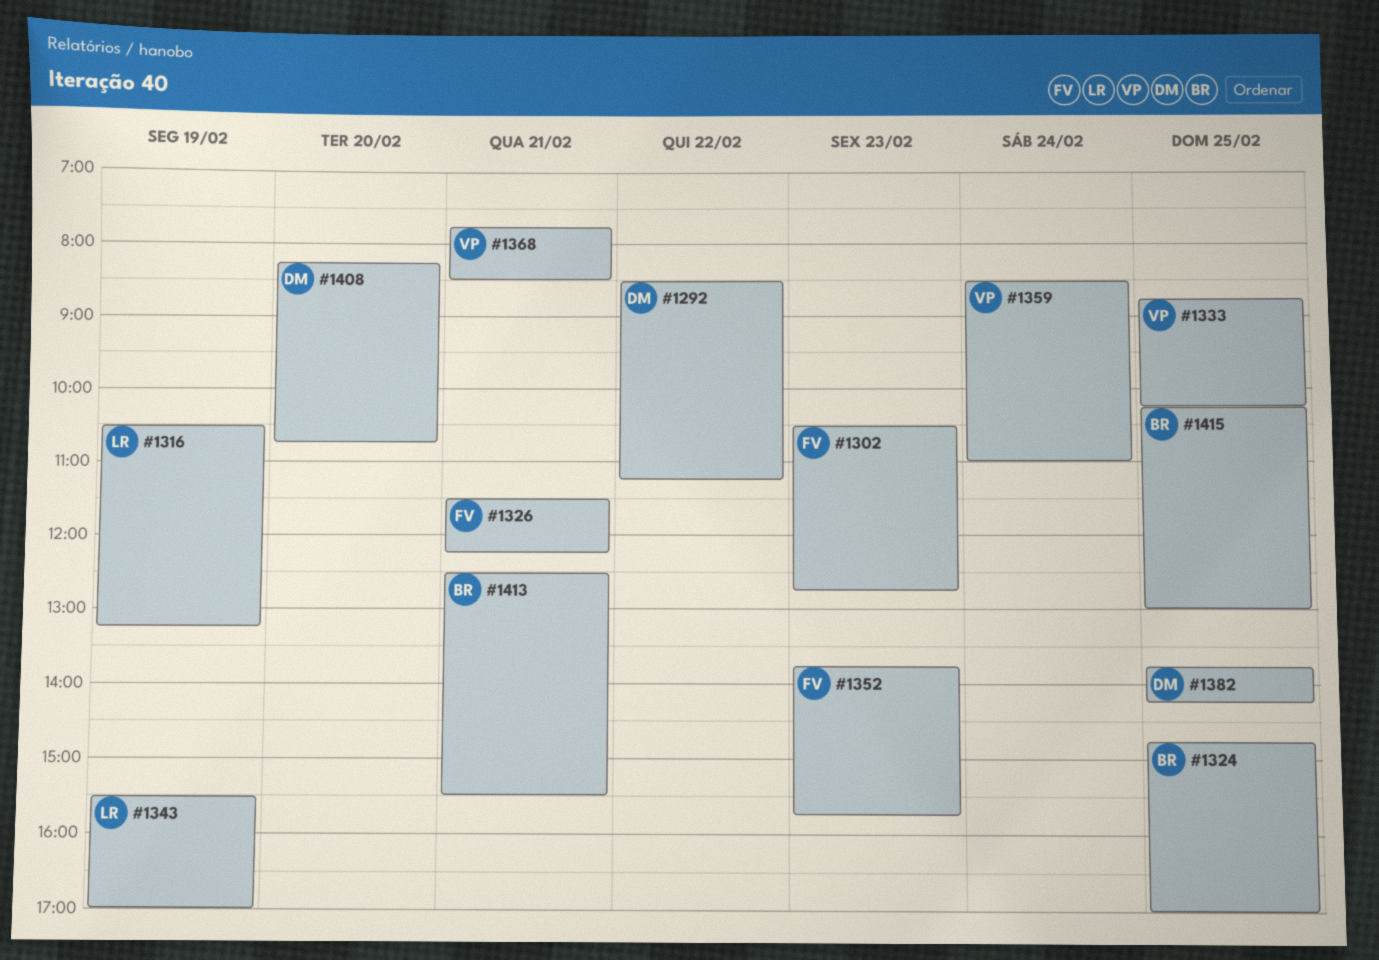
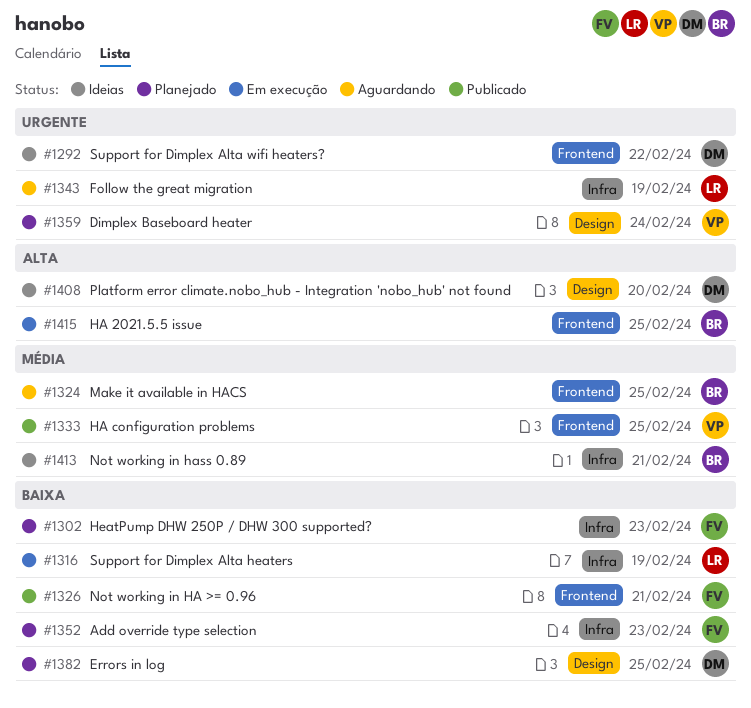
#1368: present -> none

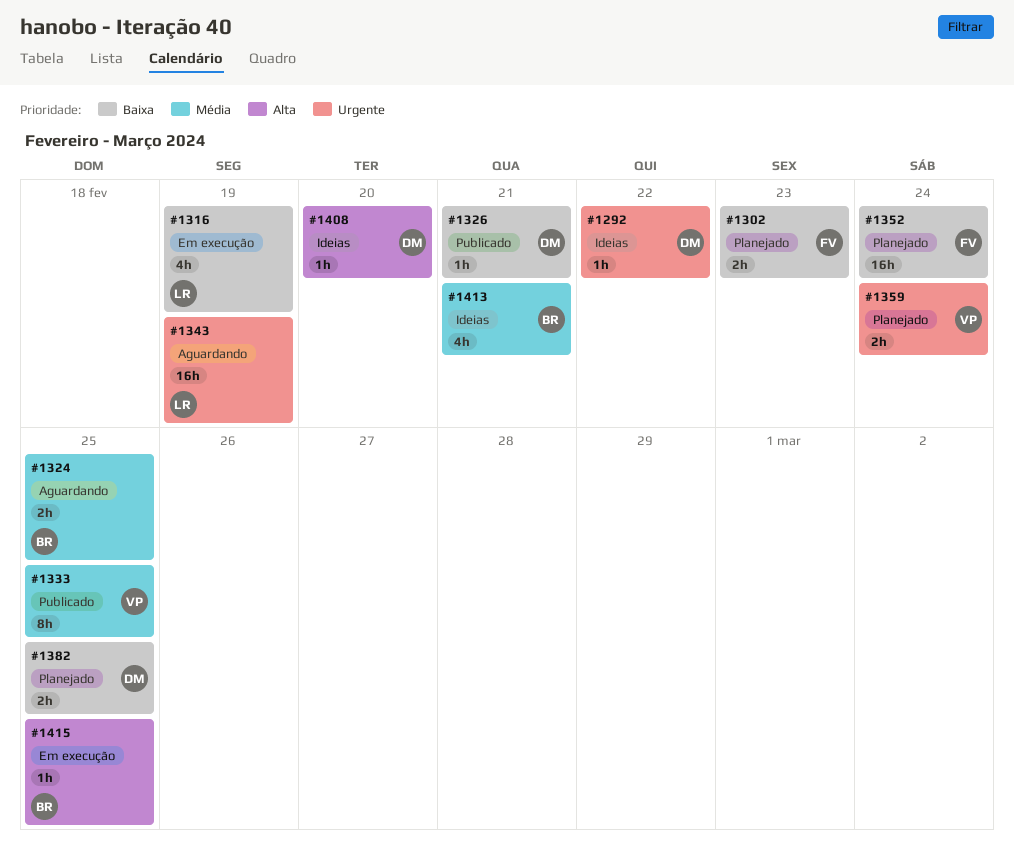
#1326, owner: FV -> DM
#1352, day: Feb 23 -> Feb 24

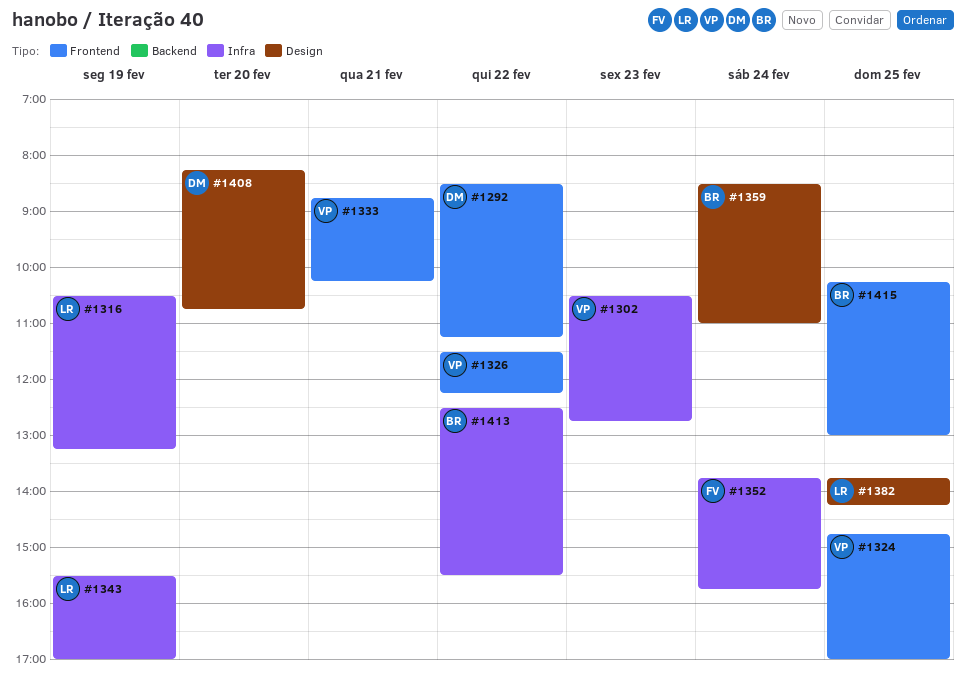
#1302, owner: FV -> VP
#1324, owner: BR -> VP
#1326, owner: DM -> VP
#1326, day: Feb 21 -> Feb 22
#1333, day: Feb 25 -> Feb 21
#1359, owner: VP -> BR
#1382, owner: DM -> LR
#1413, day: Feb 21 -> Feb 22

